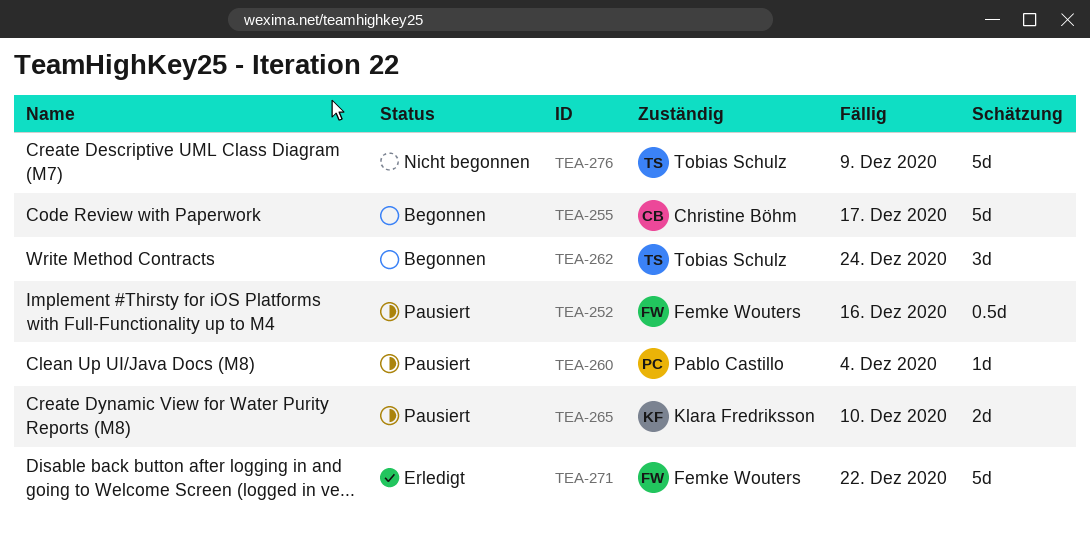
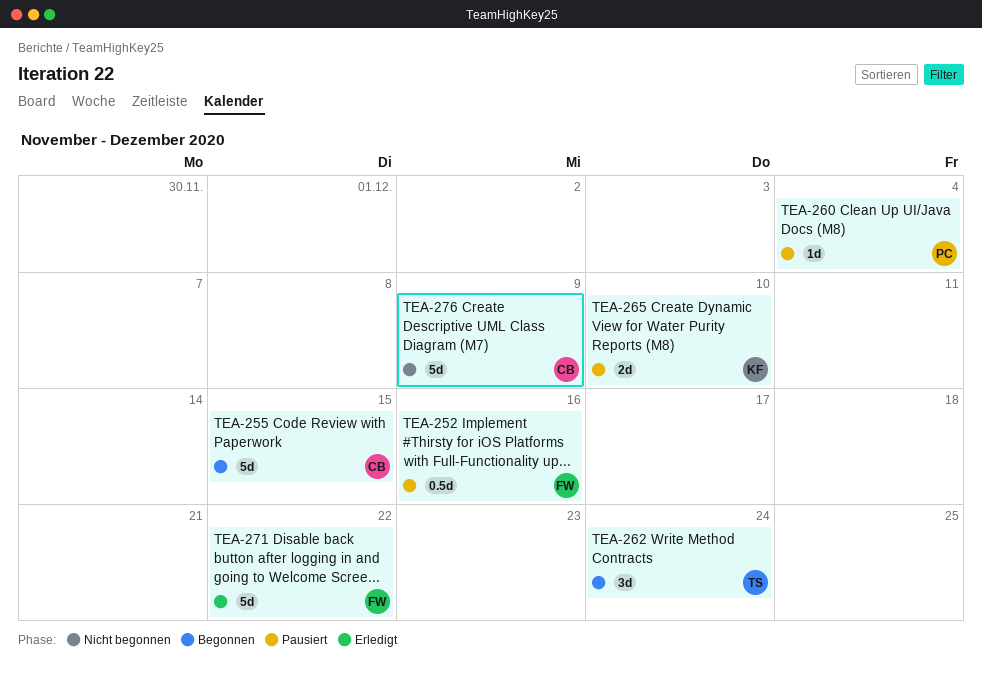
TEA-255, due: Dec 17 -> Dec 15
TEA-276, owner: Tobias Schulz -> Christine Böhm

